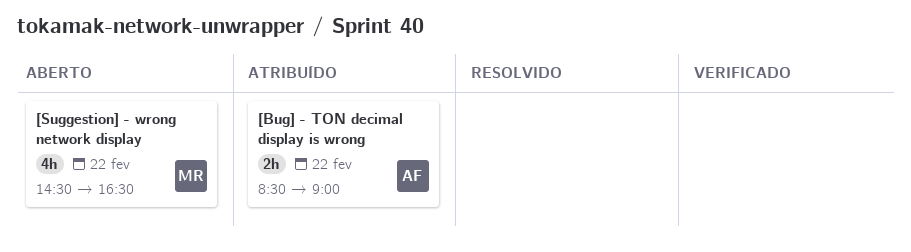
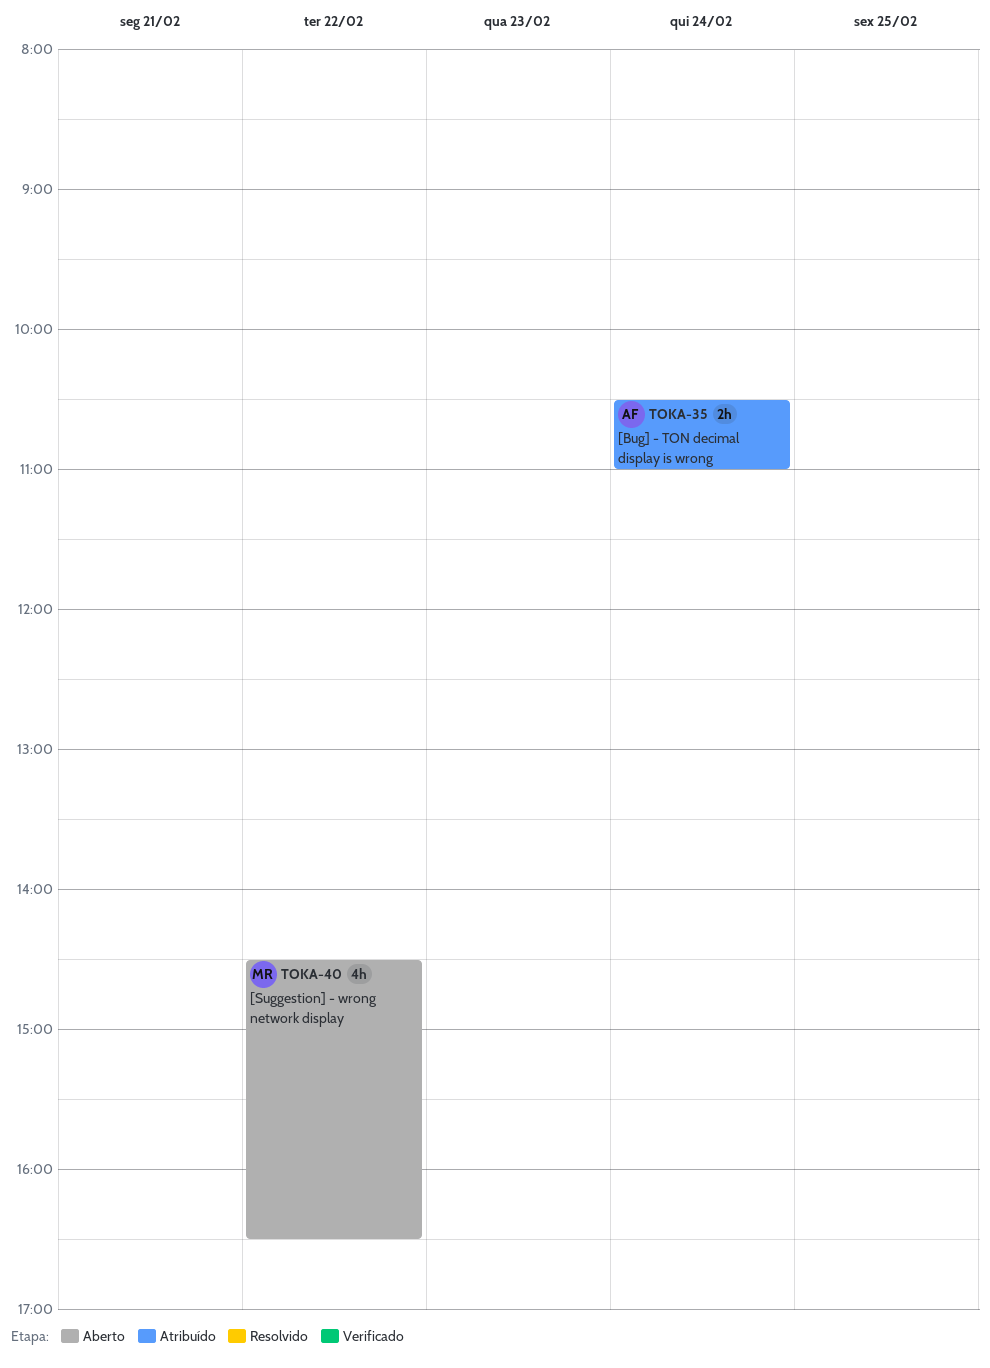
[Bug] - TON decimal display is wrong, day: Feb 22 -> Feb 24
[Bug] - TON decimal display is wrong, begins: 08:30 -> 10:30
[Bug] - TON decimal display is wrong, ends: 09:00 -> 11:00

